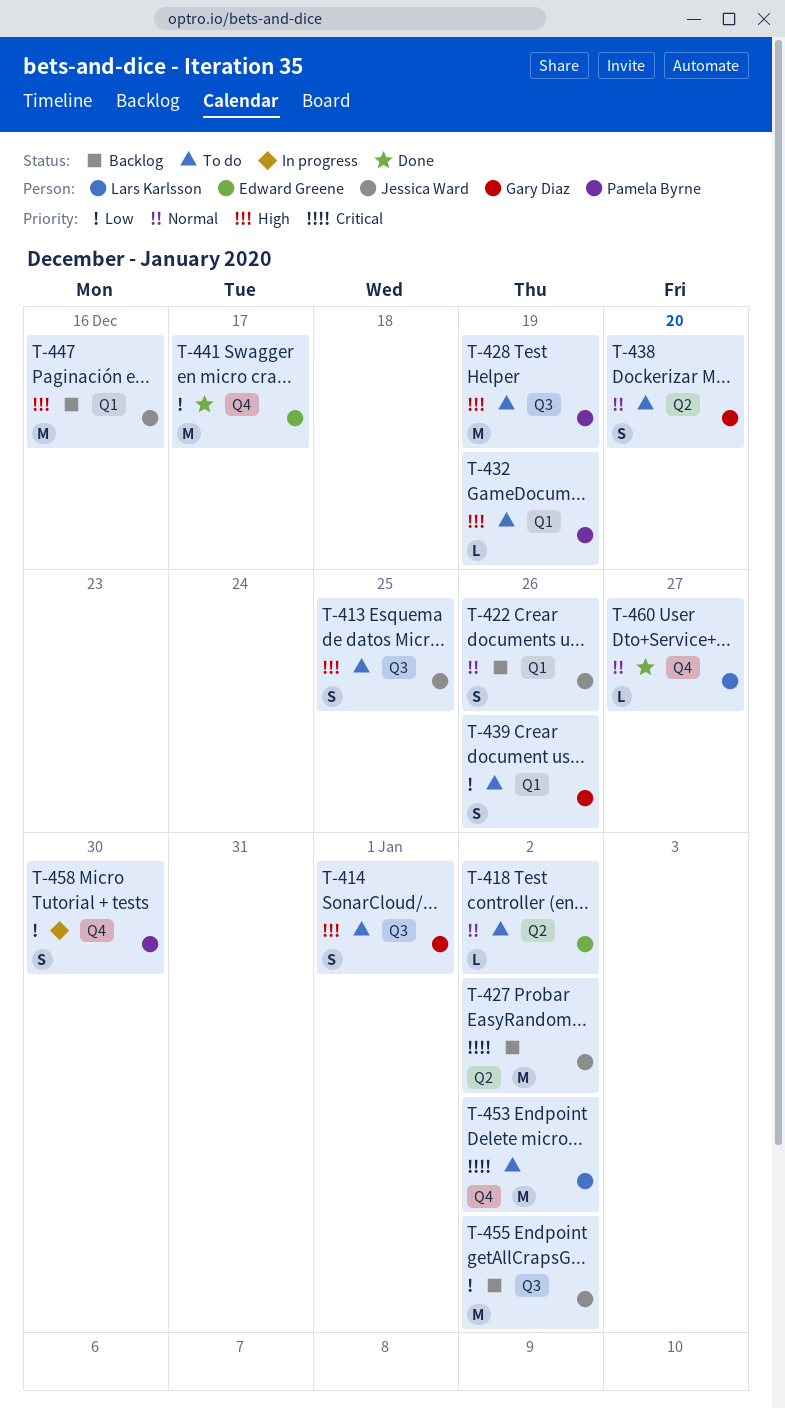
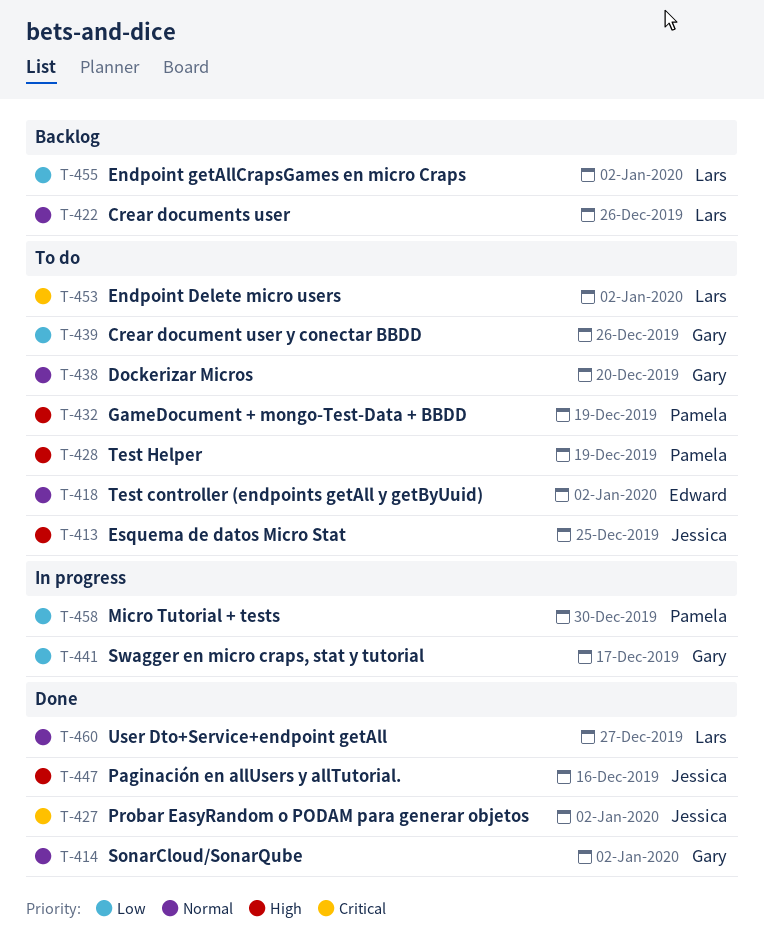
T-414, status: To do -> Done
T-414, priority: High -> Normal
T-414, due: Jan 1 -> Jan 2
T-422, owner: Jessica Ward -> Lars Karlsson
T-427, status: Backlog -> Done
T-441, status: Done -> In progress
T-441, owner: Edward Greene -> Gary Diaz
T-447, status: Backlog -> Done
T-455, owner: Jessica Ward -> Lars Karlsson

